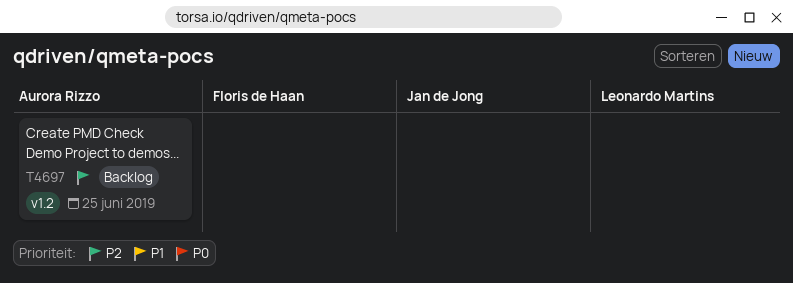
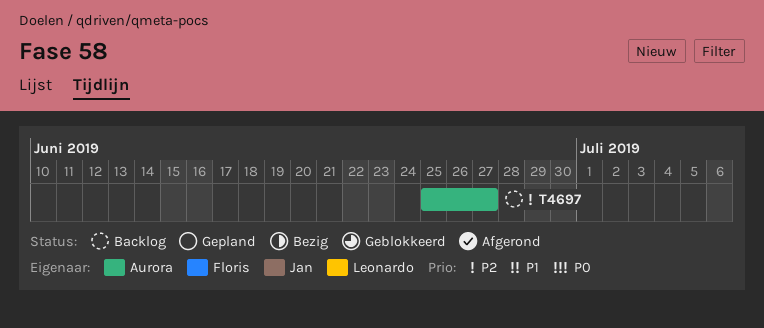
T4697, due: Jun 25 -> Jun 27

